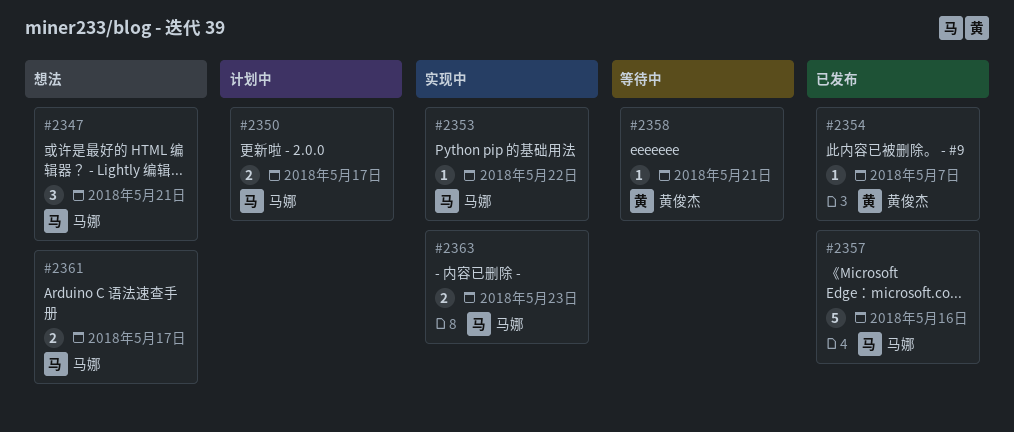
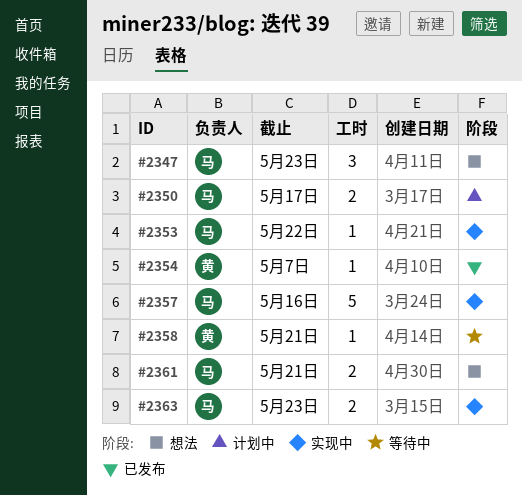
#2347, due: May 21 -> May 23
#2357, status: 已发布 -> 实现中
#2361, due: May 17 -> May 21

